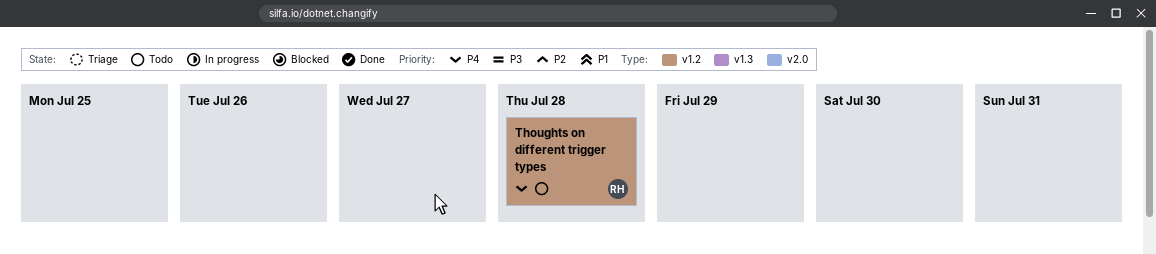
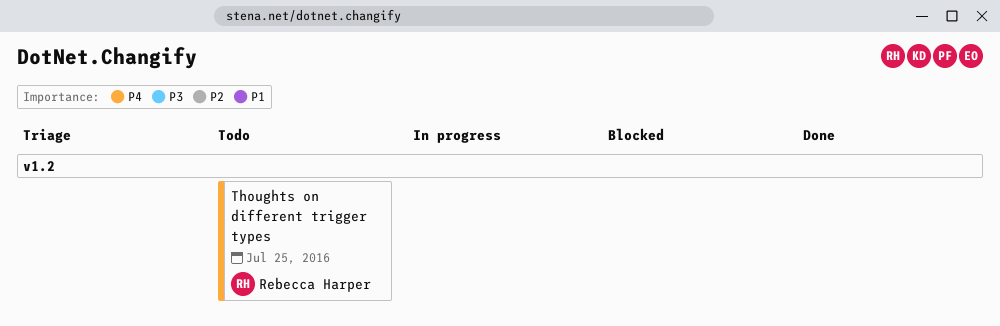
Thoughts on different trigger types, due: Jul 28 -> Jul 25

